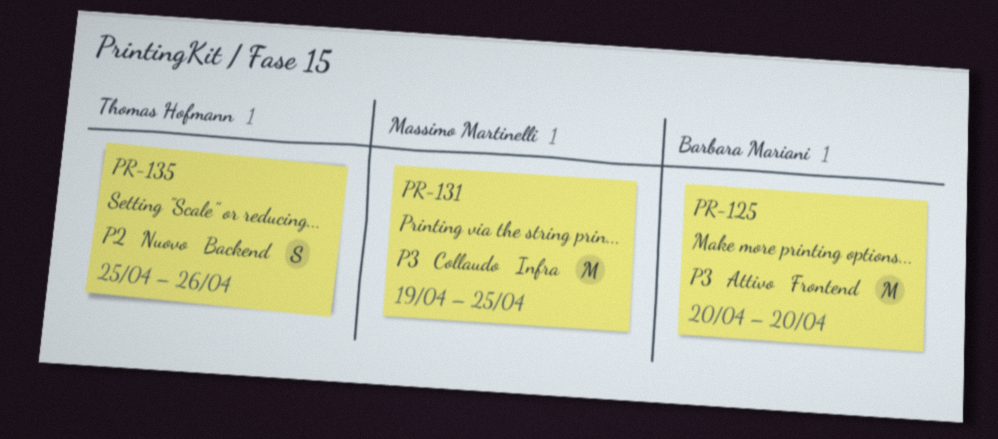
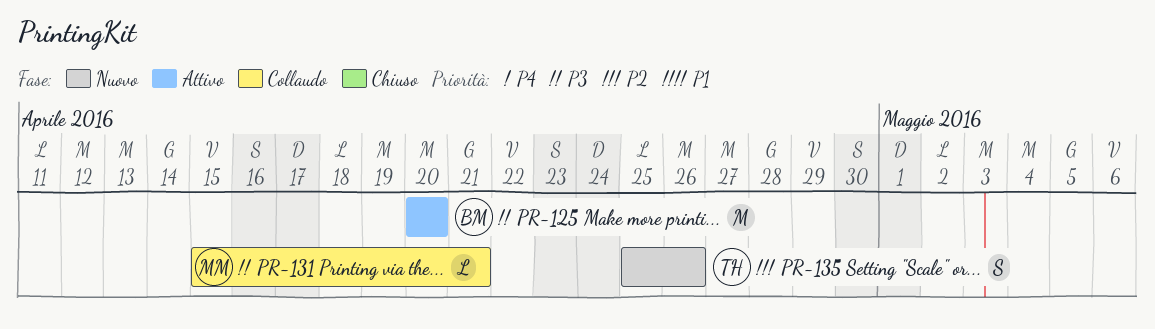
PR-131, estimate: M -> L
PR-131, start: Apr 19 -> Apr 15
PR-131, due: Apr 25 -> Apr 21

